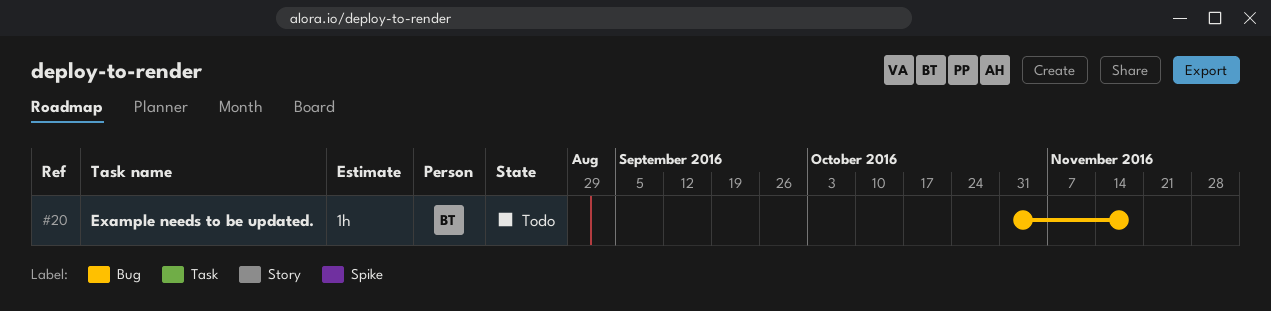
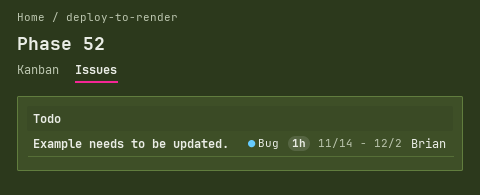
Example needs to be updated., start: Oct 31 -> Nov 14
Example needs to be updated., due: Nov 18 -> Dec 2

